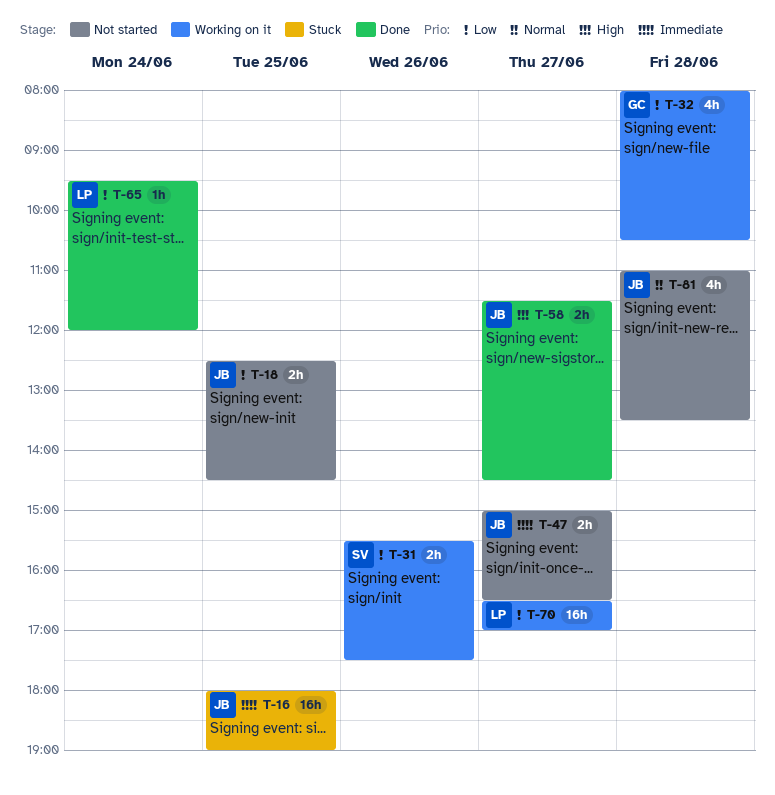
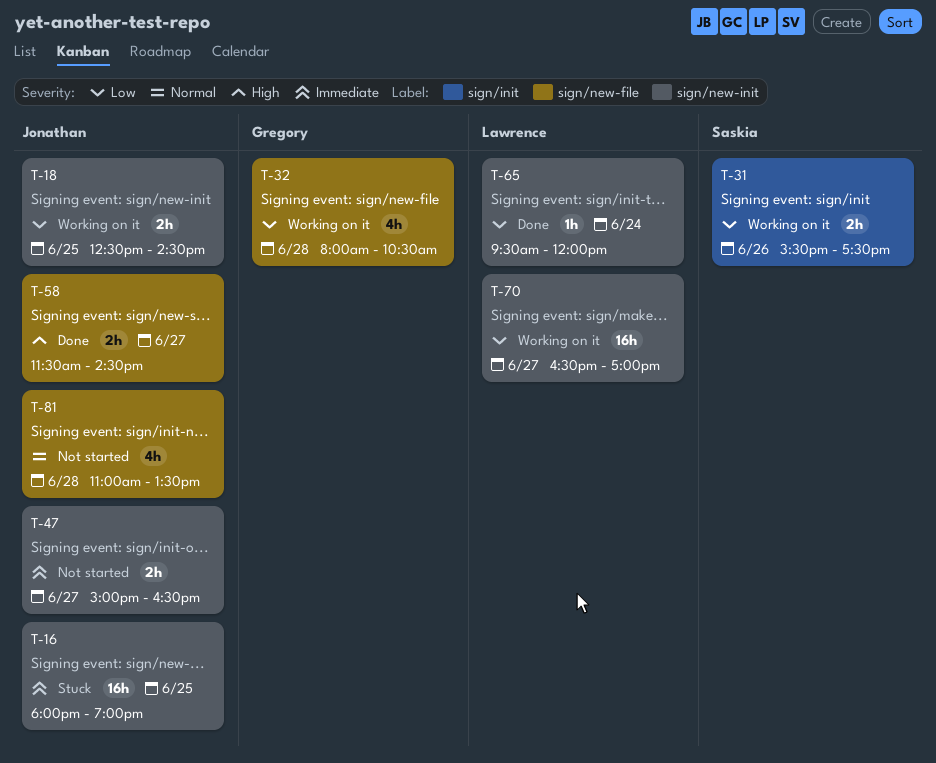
T-18, status: Not started -> Working on it

